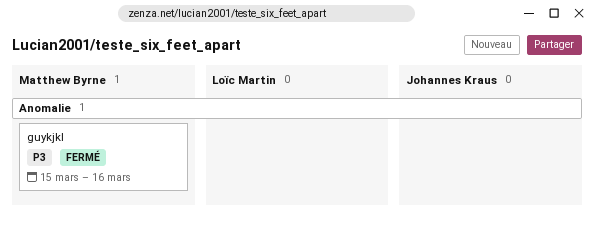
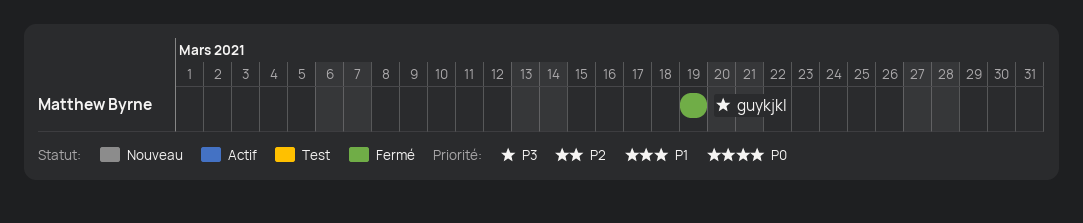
guykjkl, start: Mar 15 -> Mar 19
guykjkl, due: Mar 16 -> Mar 19

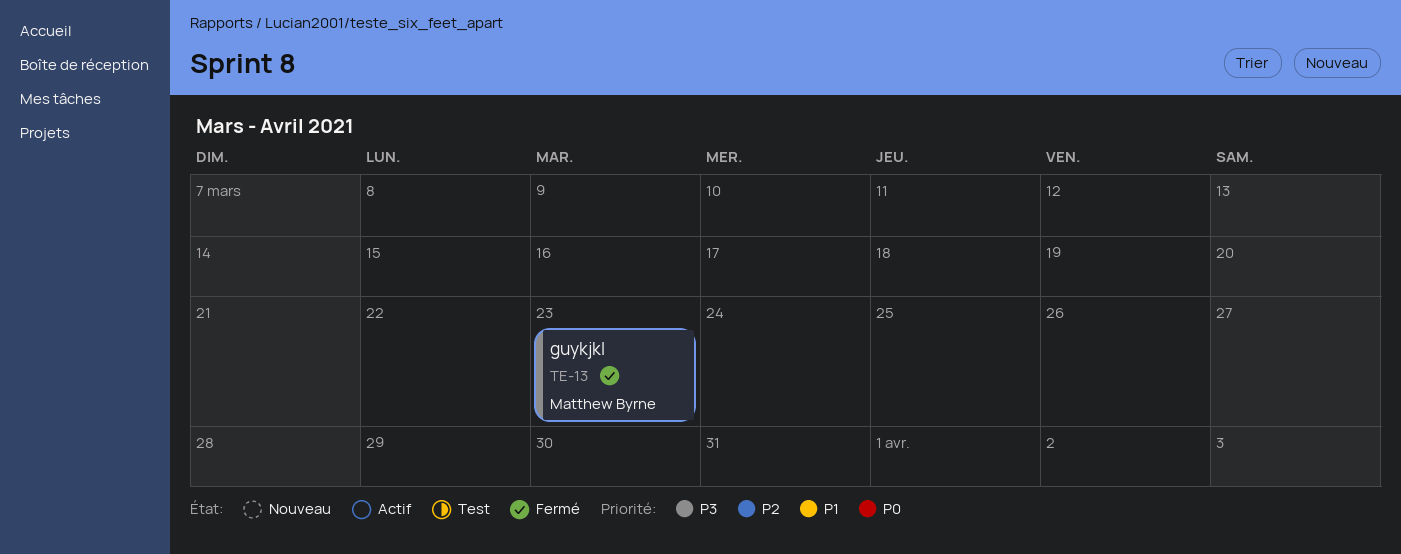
guykjkl, due: Mar 19 -> Mar 23

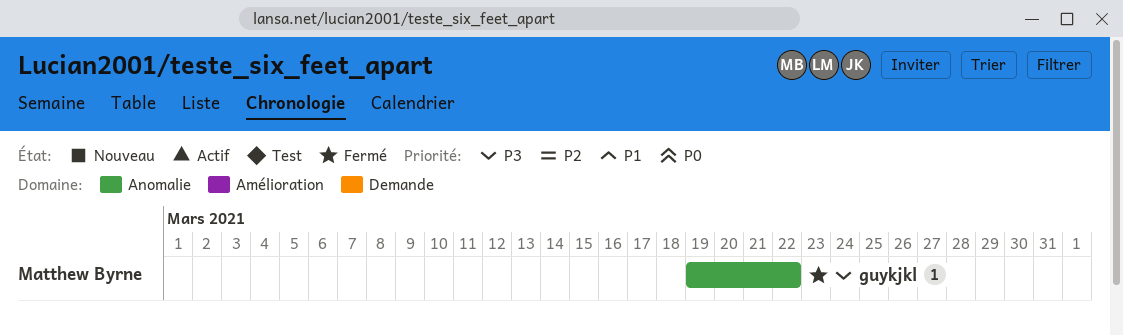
guykjkl, due: Mar 23 -> Mar 22

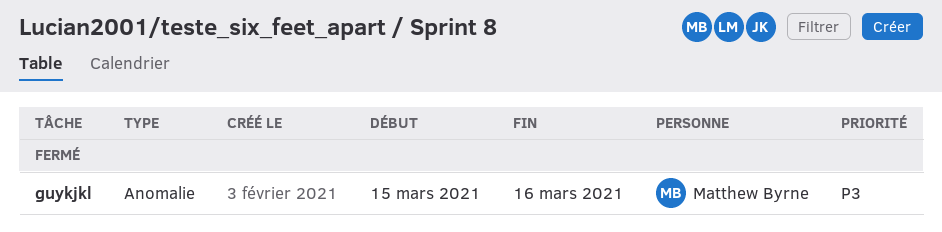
guykjkl, start: Mar 19 -> Mar 15
guykjkl, due: Mar 22 -> Mar 16

